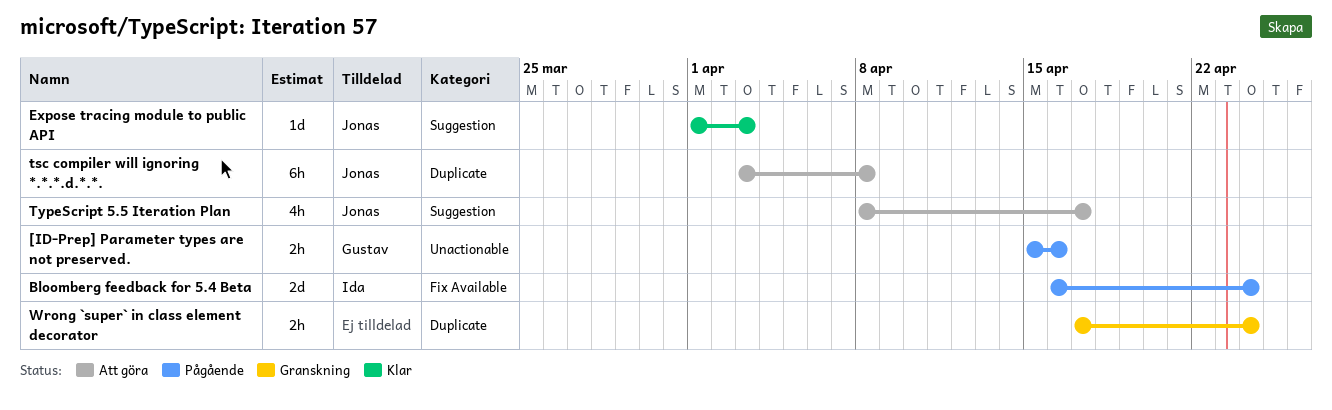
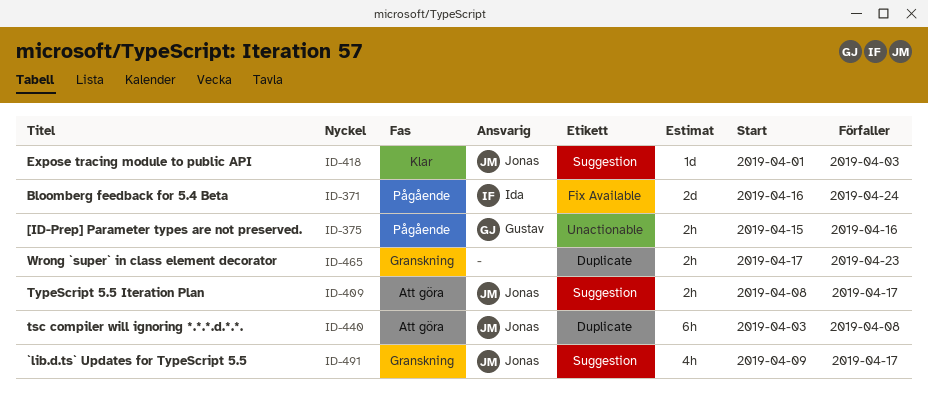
`lib.d.ts` Updates for TypeScript 5.5: none -> present
TypeScript 5.5 Iteration Plan, estimate: 4h -> 2h
Wrong `super` in class element decorator, due: Apr 24 -> Apr 23

